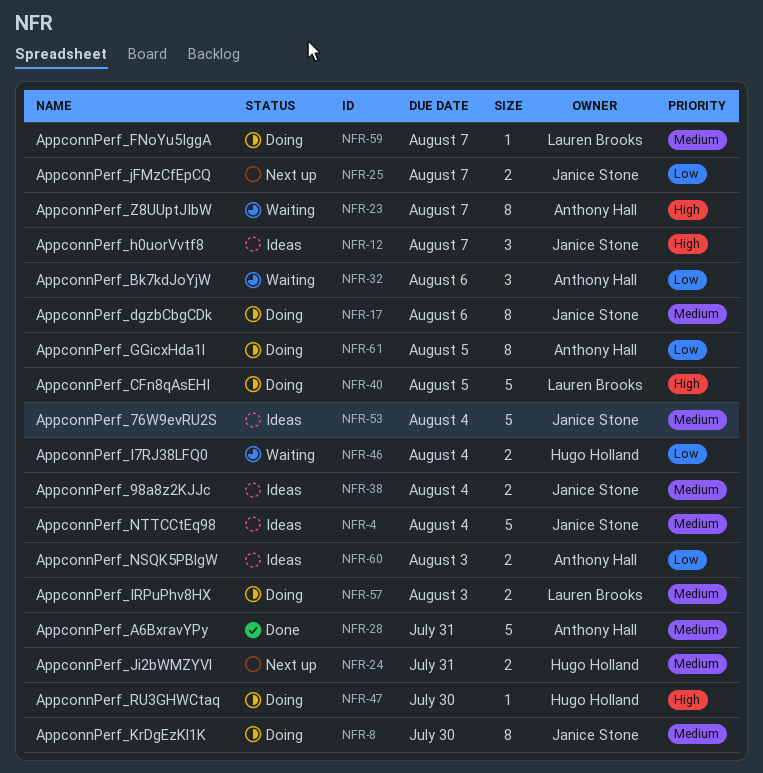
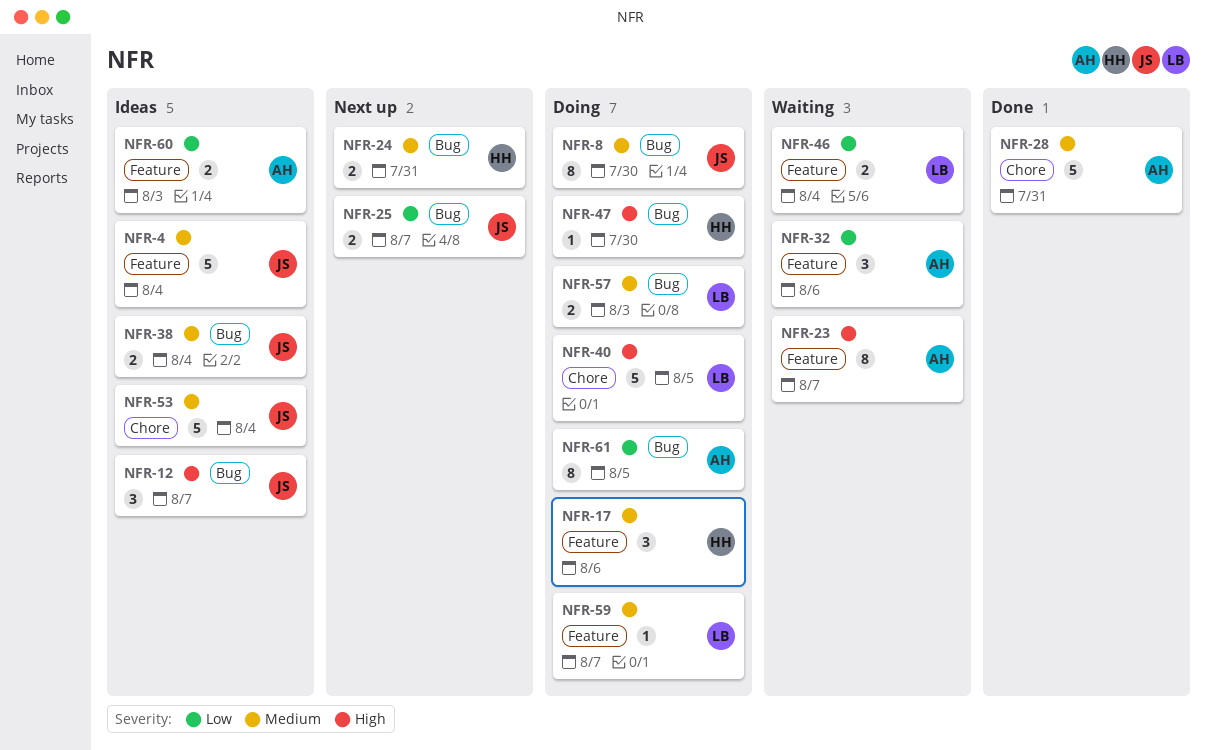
NFR-17, owner: Janice Stone -> Hugo Holland
NFR-17, estimate: 8 -> 3
NFR-46, owner: Hugo Holland -> Lauren Brooks

